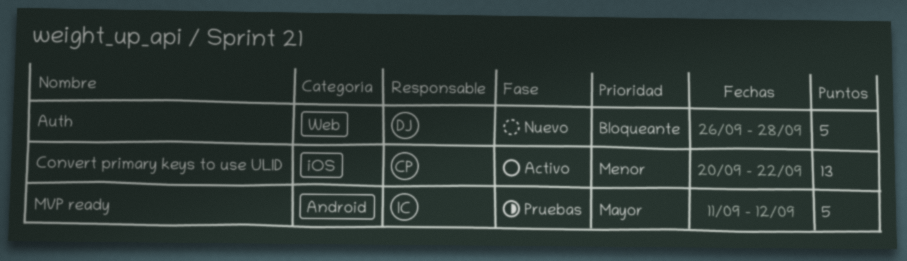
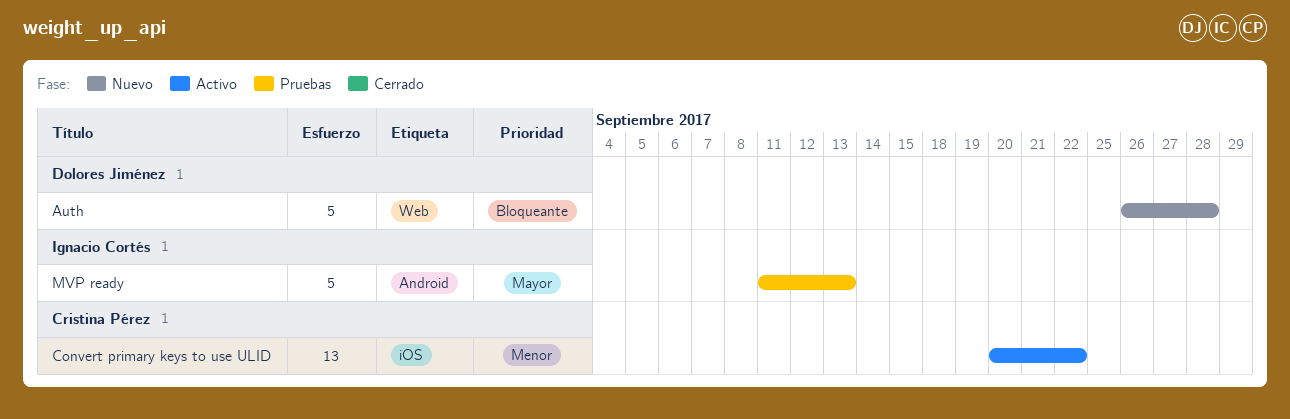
MVP ready, due: Sep 12 -> Sep 13

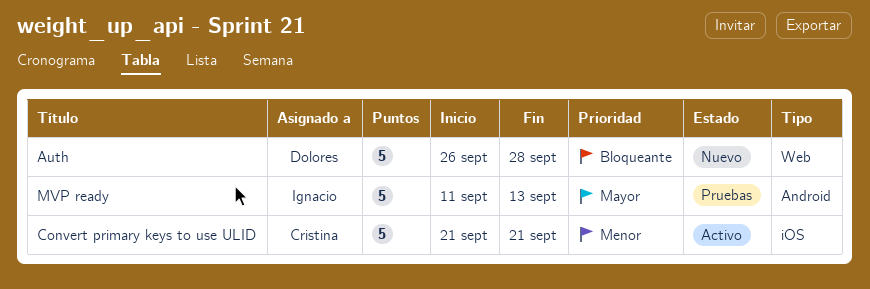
Convert primary keys to use ULID, estimate: 13 -> 5
Convert primary keys to use ULID, start: Sep 20 -> Sep 21
Convert primary keys to use ULID, due: Sep 22 -> Sep 21

